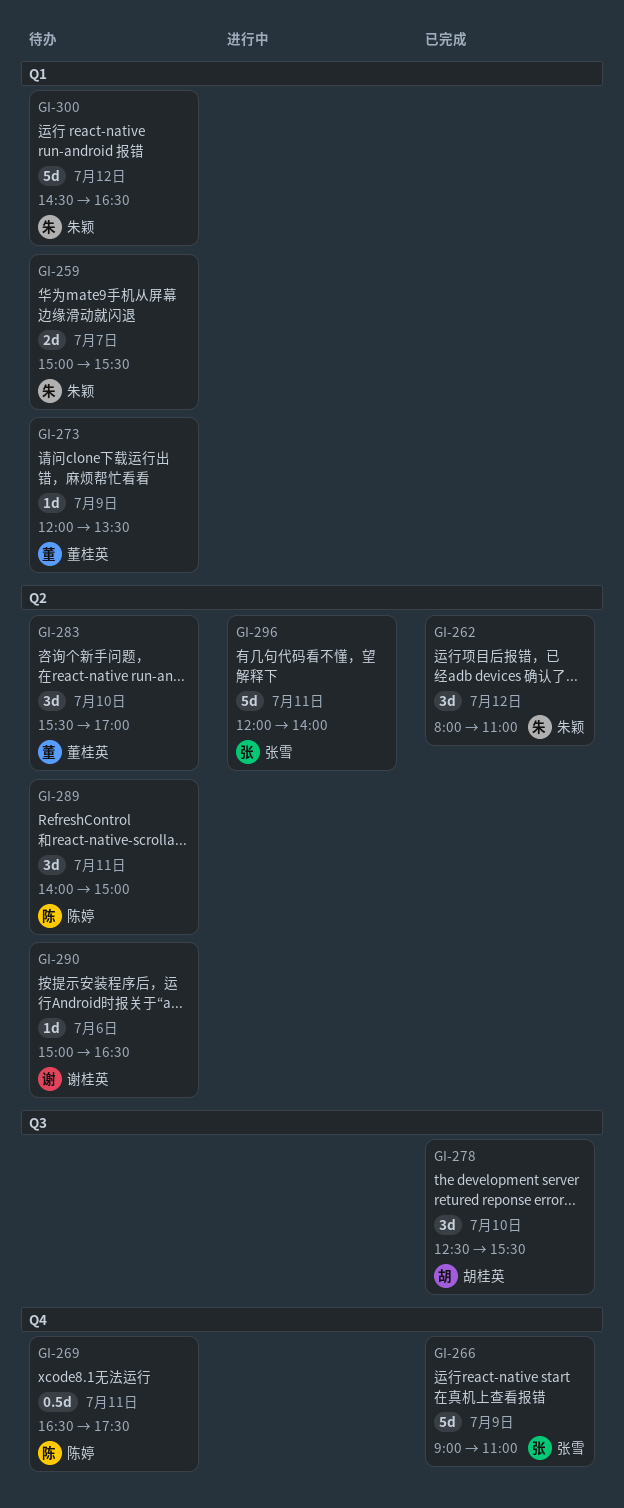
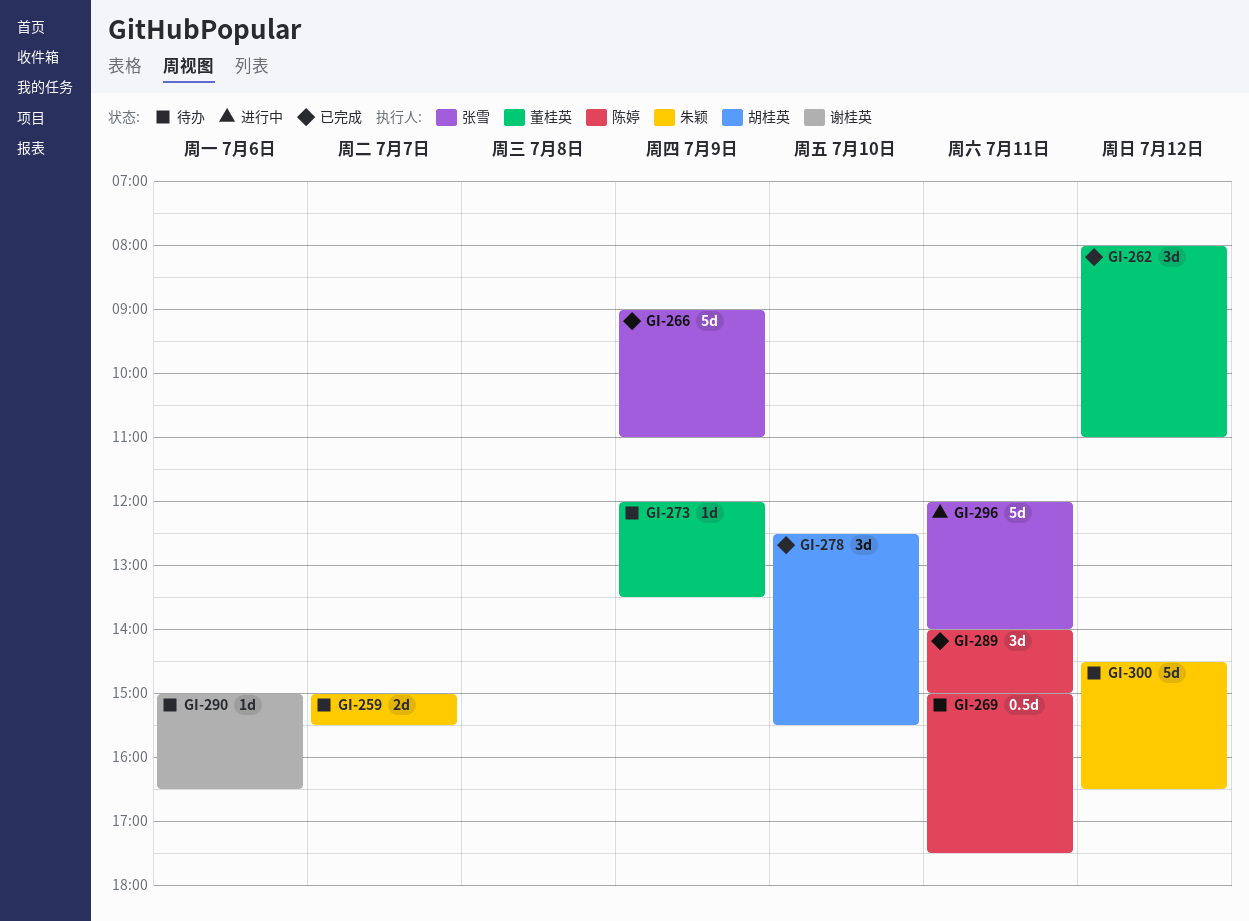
GI-262, owner: 朱颖 -> 董桂英
GI-269, begins: 16:30 -> 15:00
GI-283: present -> none
GI-289, status: 待办 -> 已完成

